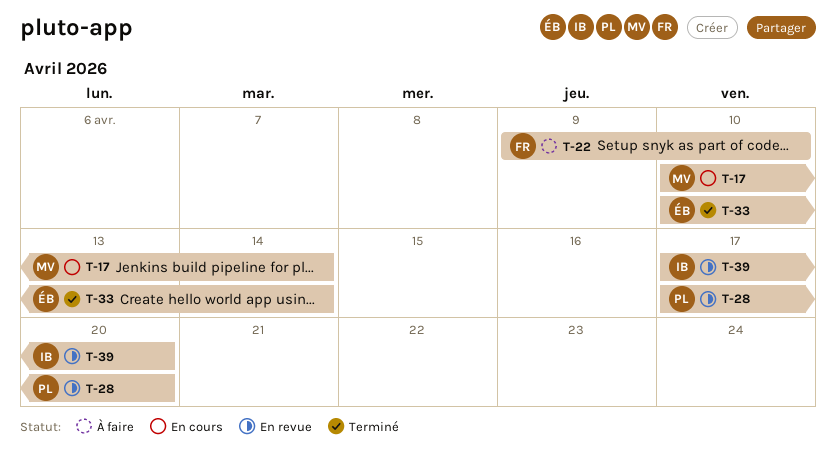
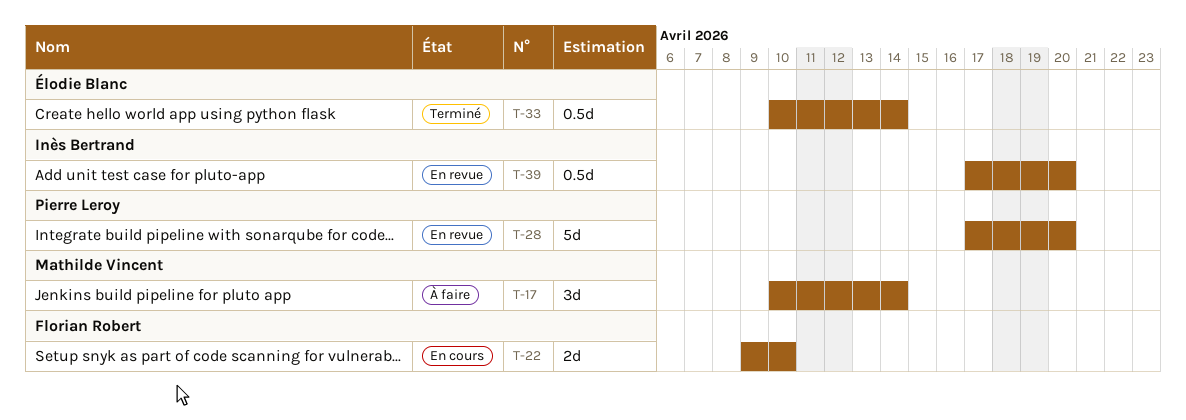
T-17, status: En cours -> À faire
T-22, status: À faire -> En cours

